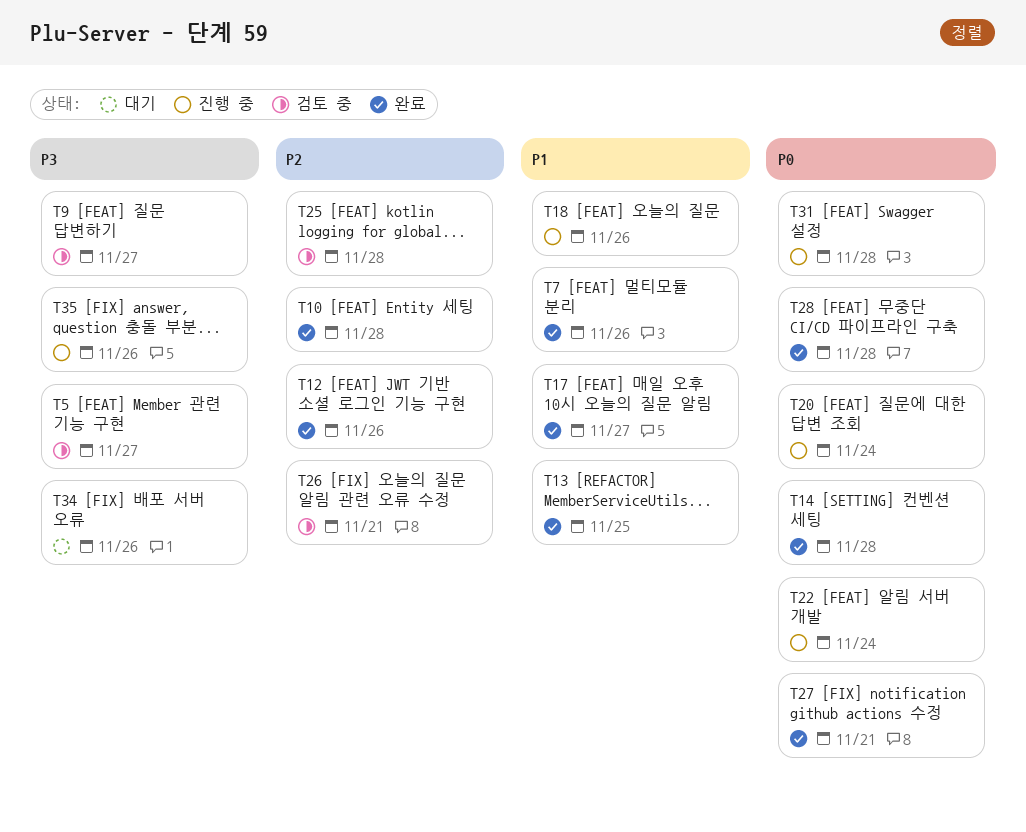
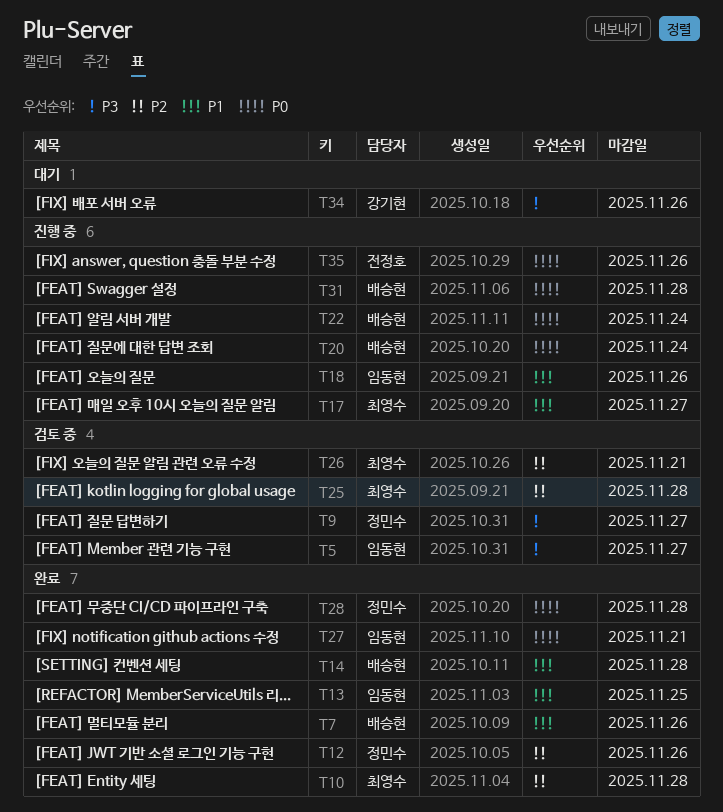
T14, priority: P0 -> P1
T17, status: 완료 -> 진행 중
T35, priority: P3 -> P0

